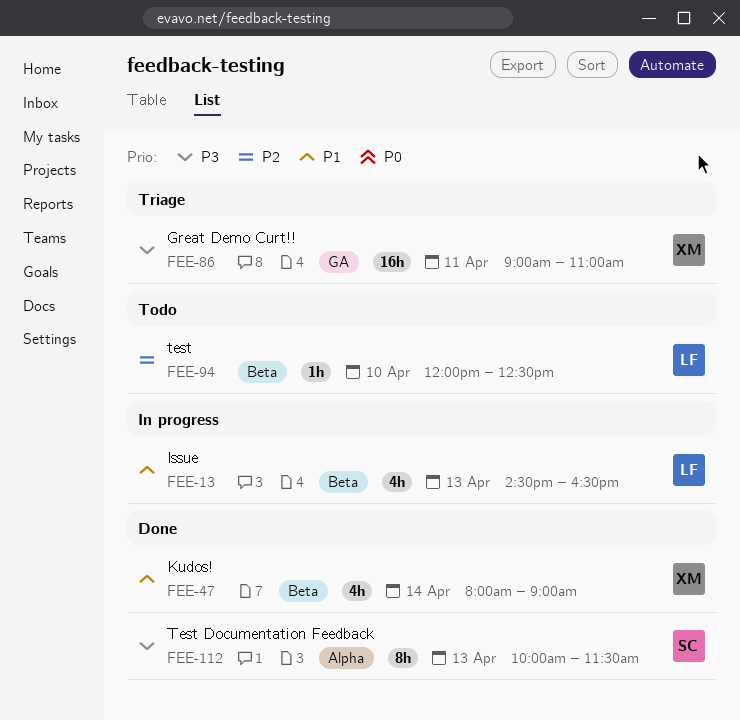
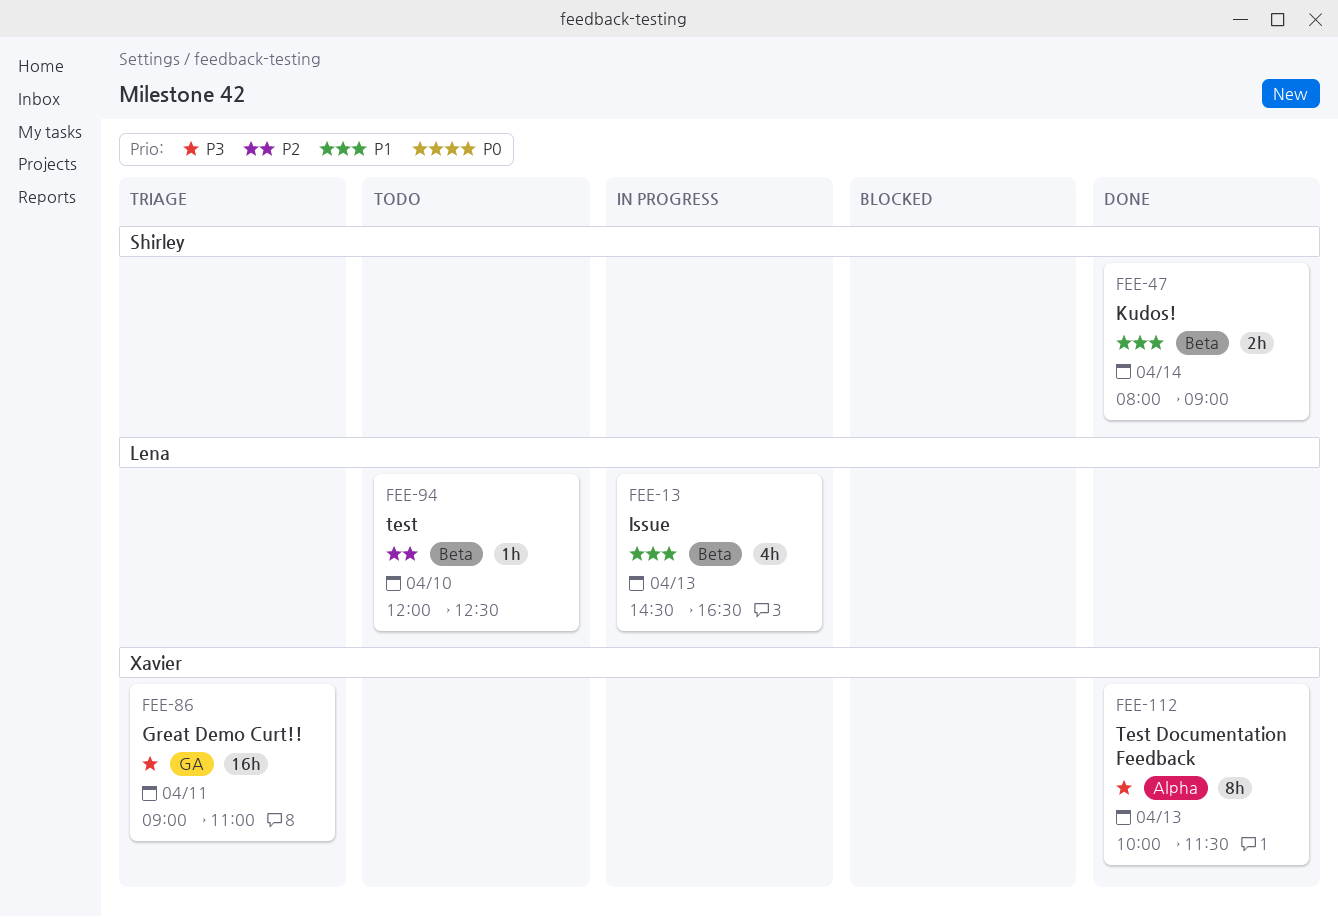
FEE-47, owner: Xavier -> Shirley
FEE-47, estimate: 4h -> 2h
FEE-112, owner: Shirley -> Xavier

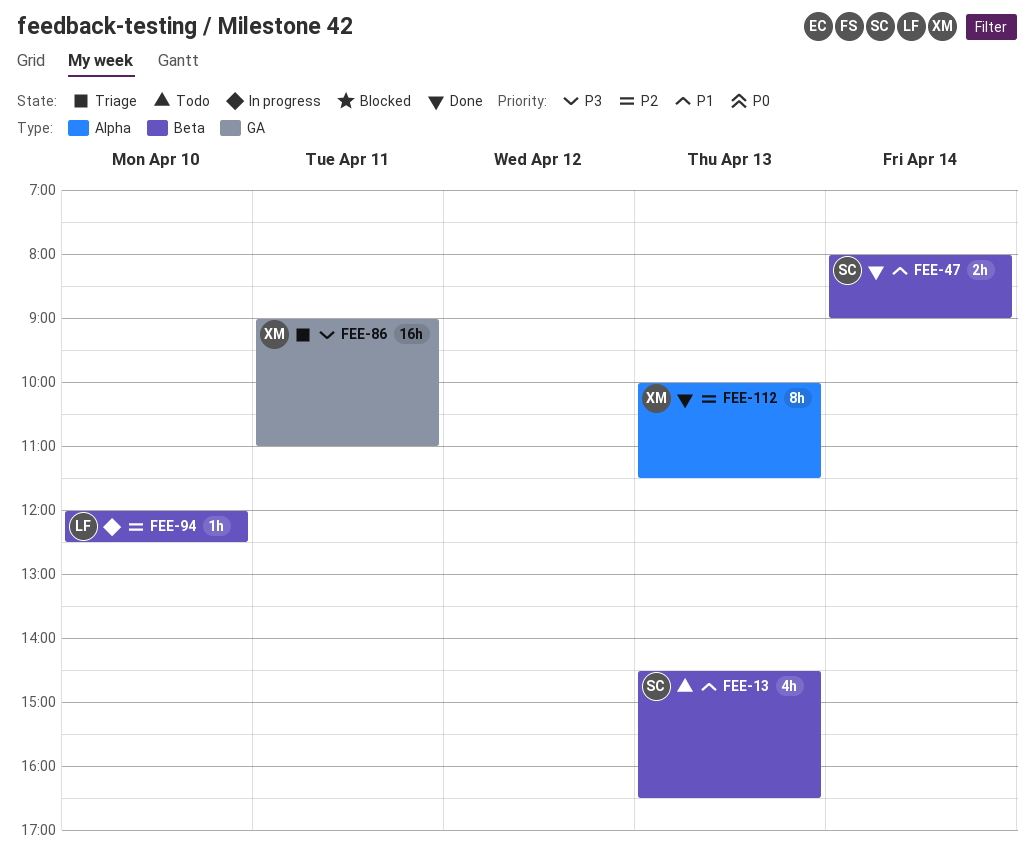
FEE-13, status: In progress -> Todo
FEE-13, owner: Lena -> Shirley
FEE-94, status: Todo -> In progress
FEE-112, priority: P3 -> P2

